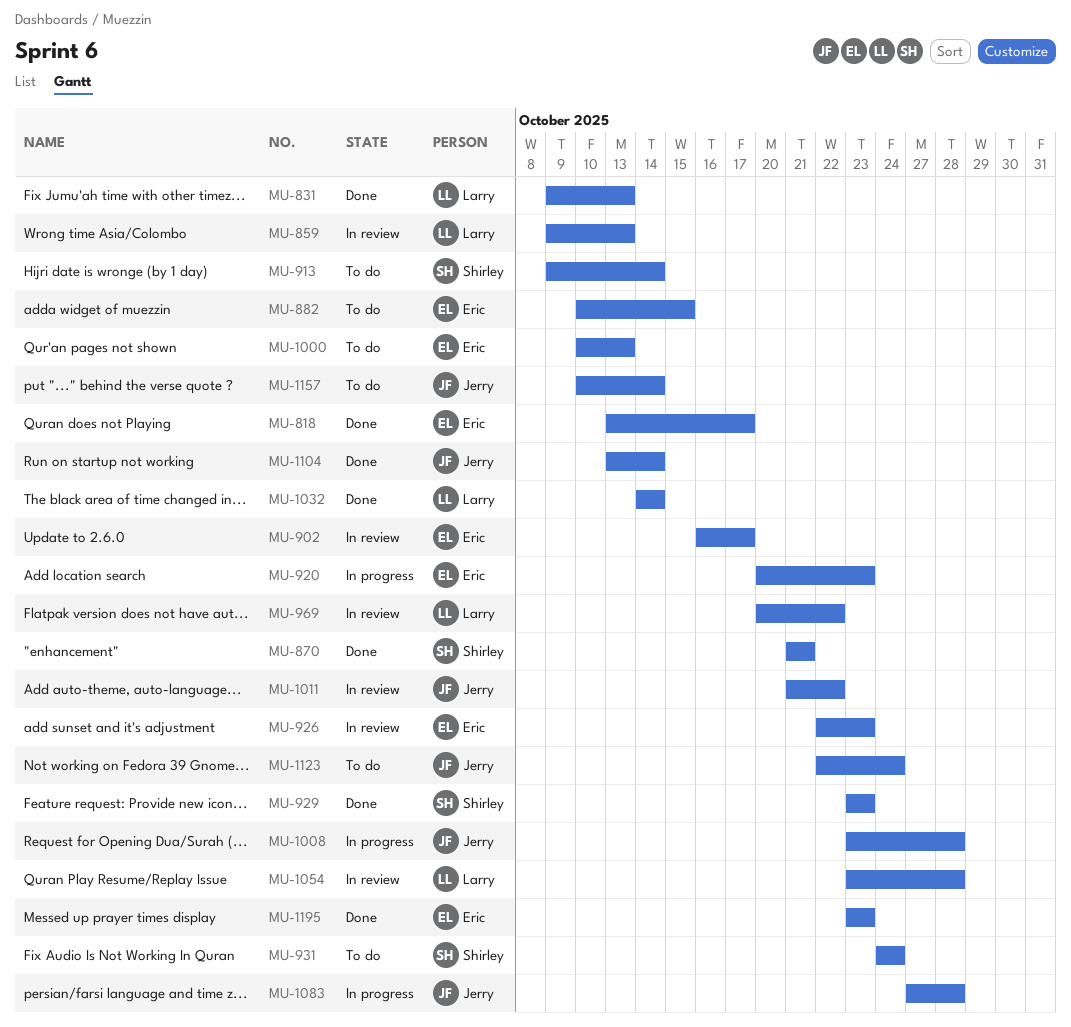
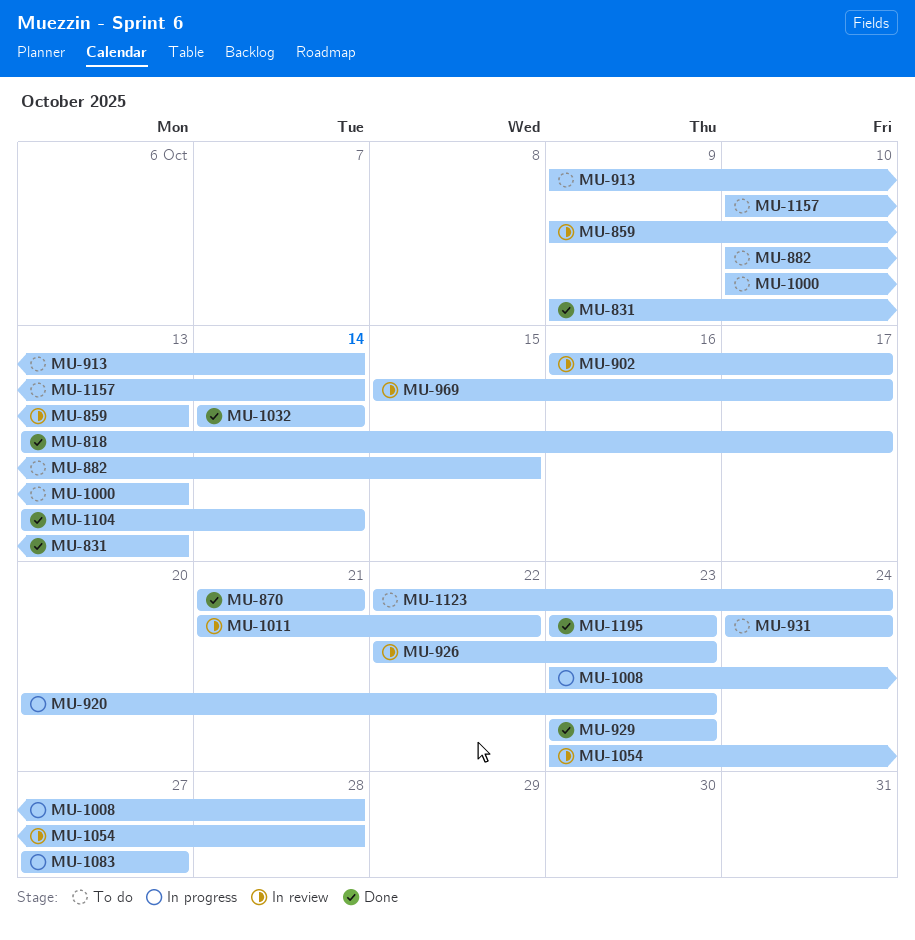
MU-969, start: Oct 20 -> Oct 15
MU-969, due: Oct 22 -> Oct 17
MU-1083, due: Oct 28 -> Oct 27

